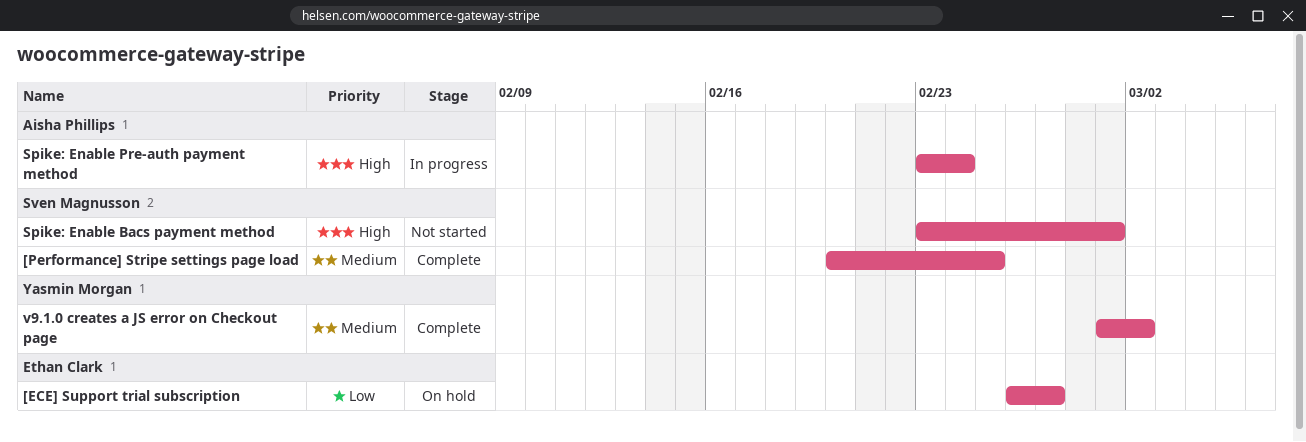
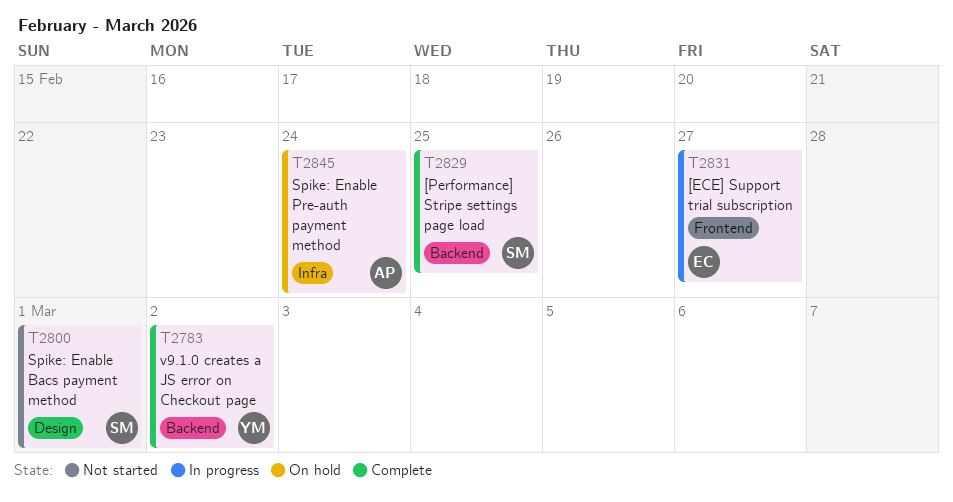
[ECE] Support trial subscription, status: On hold -> In progress
Spike: Enable Pre-auth payment method, status: In progress -> On hold

